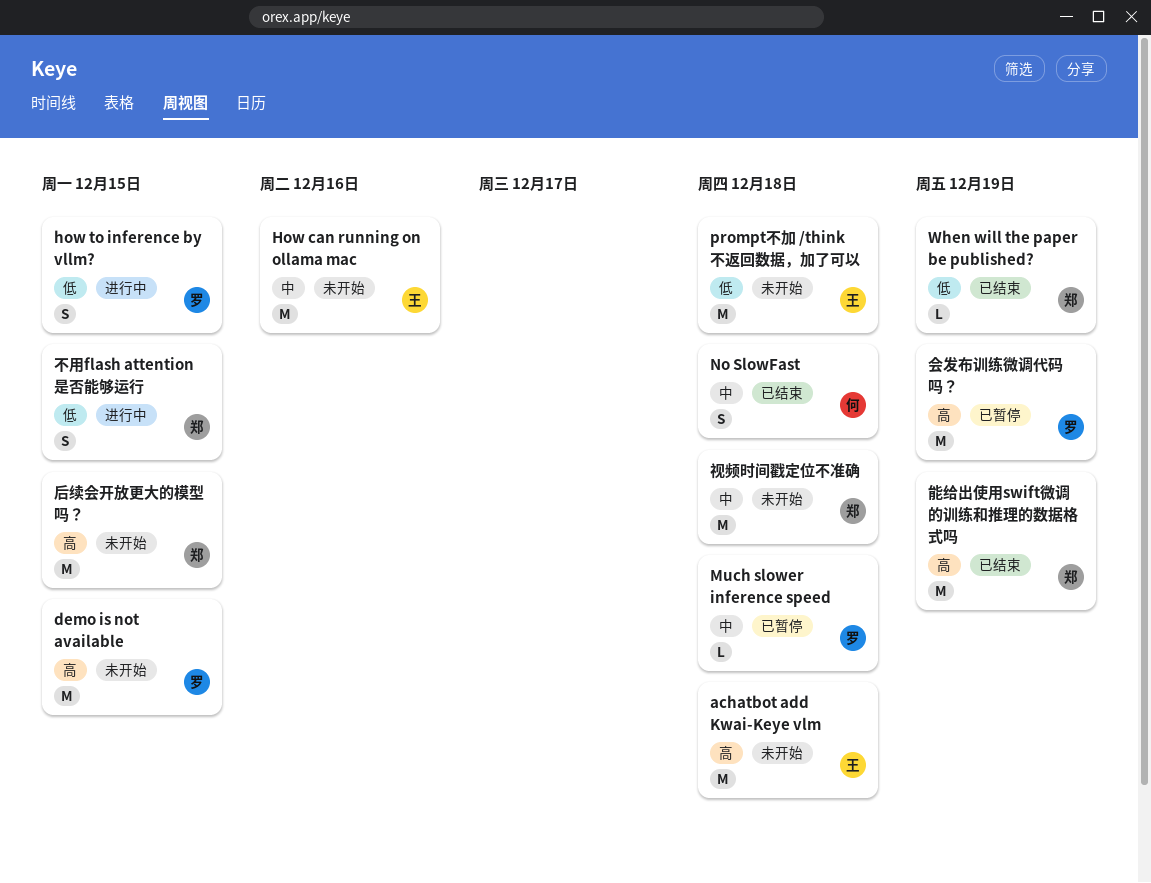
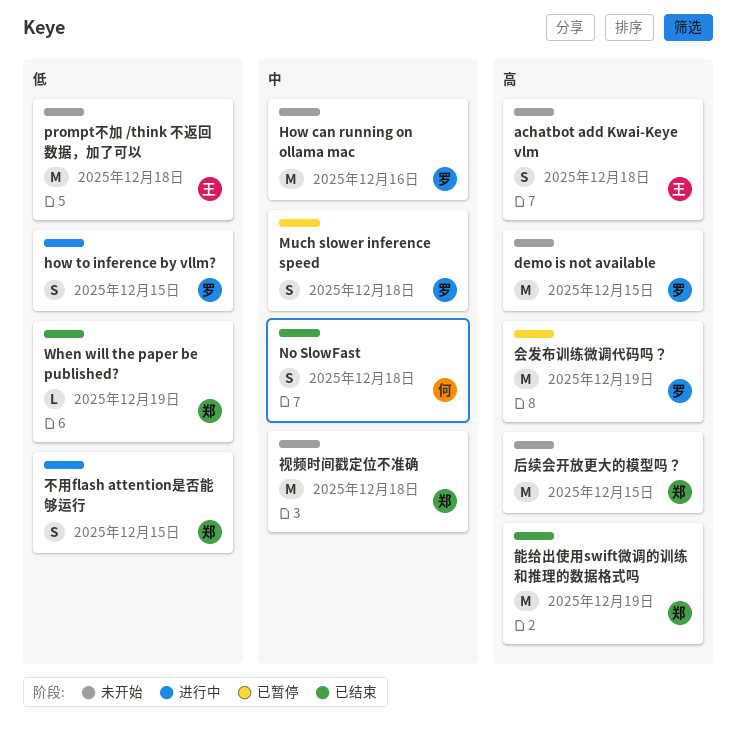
achatbot add Kwai-Keye vlm, estimate: M -> S
How can running on ollama mac, owner: 王 -> 罗
Much slower inference speed, estimate: L -> S

